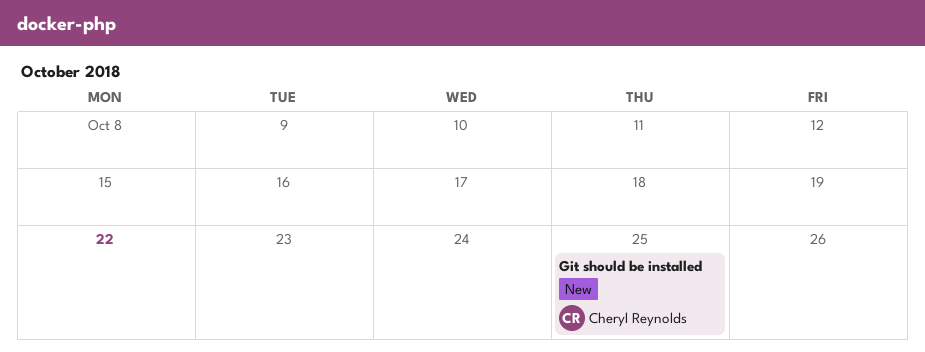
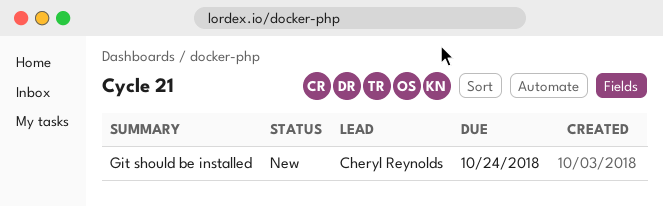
Git should be installed, due: Oct 25 -> Oct 24

